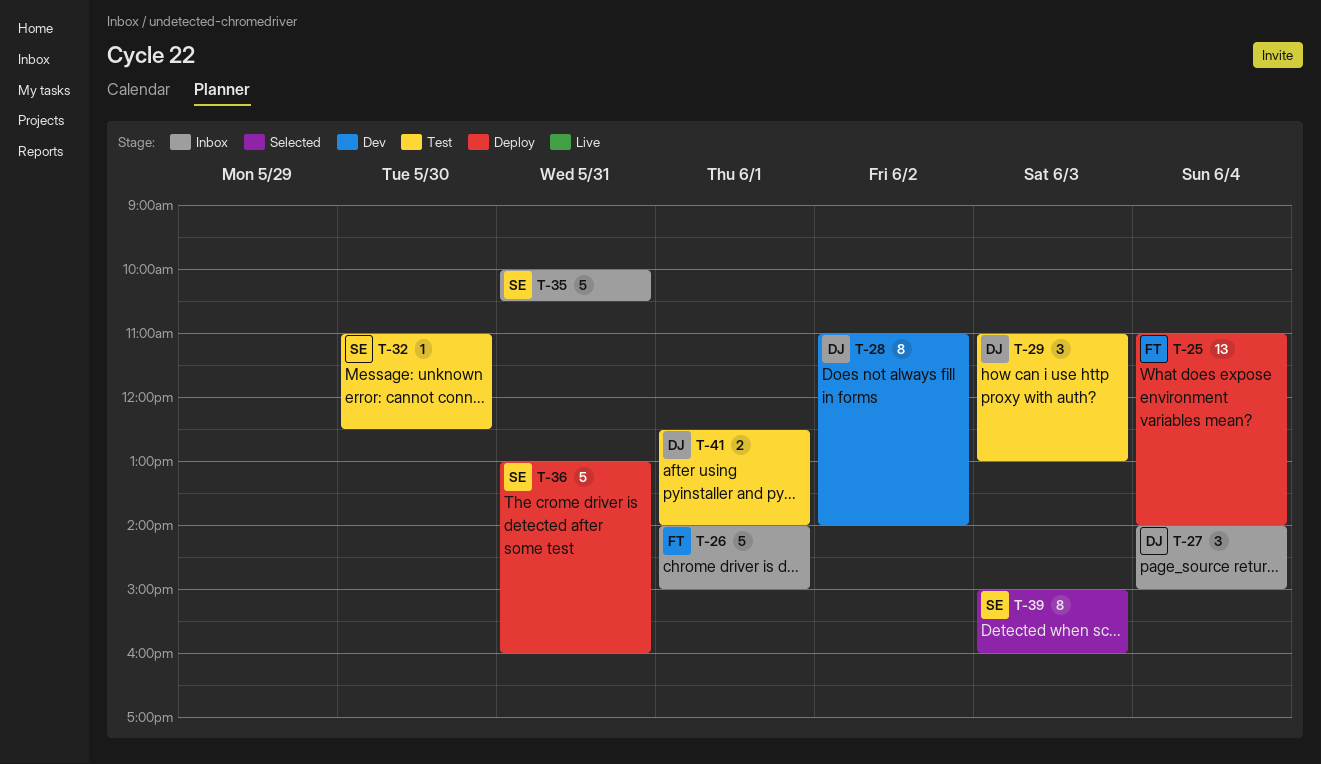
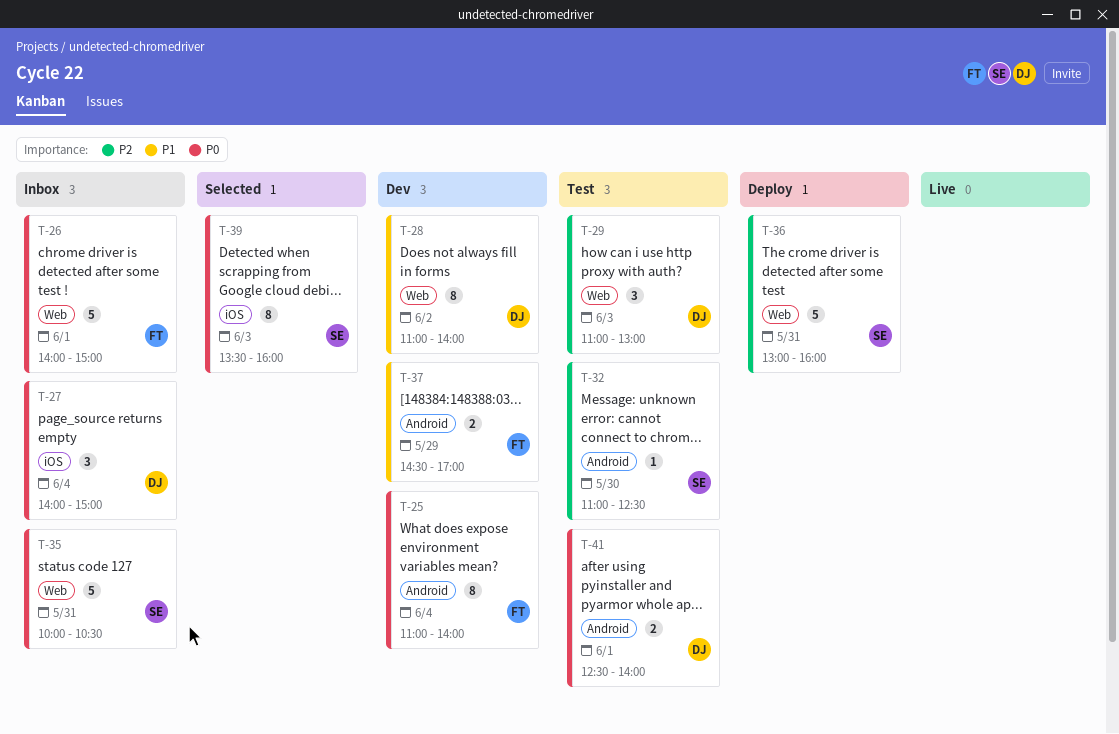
T-25, status: Deploy -> Dev
T-25, estimate: 13 -> 8
T-37: none -> present
T-39, begins: 15:00 -> 13:30

